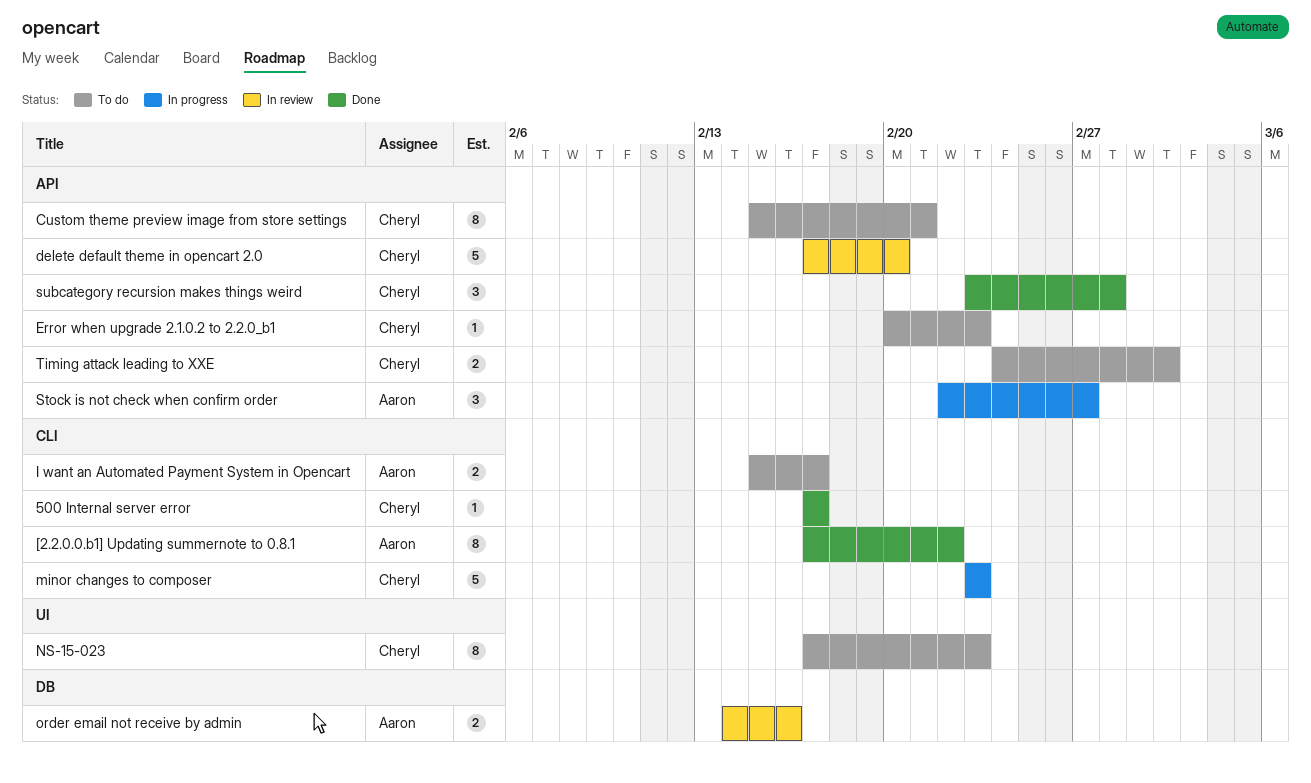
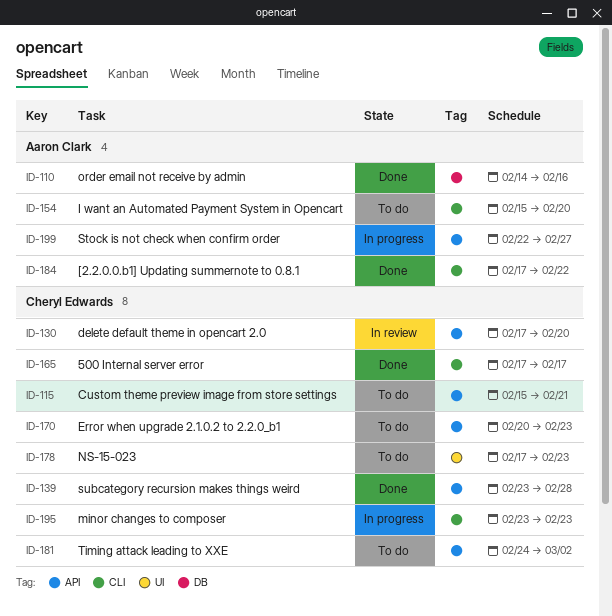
I want an Automated Payment System in Opencart, due: Feb 17 -> Feb 20
order email not receive by admin, status: In review -> Done

